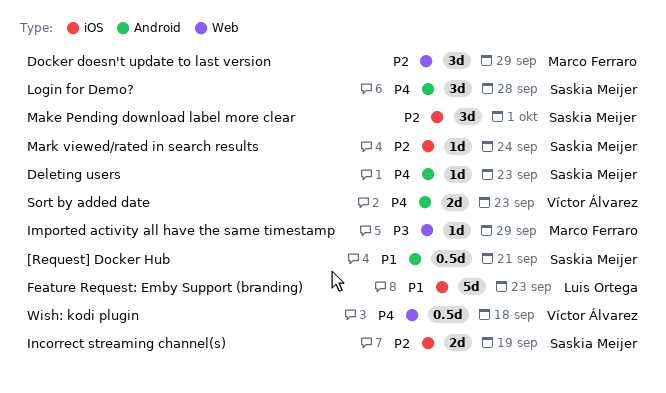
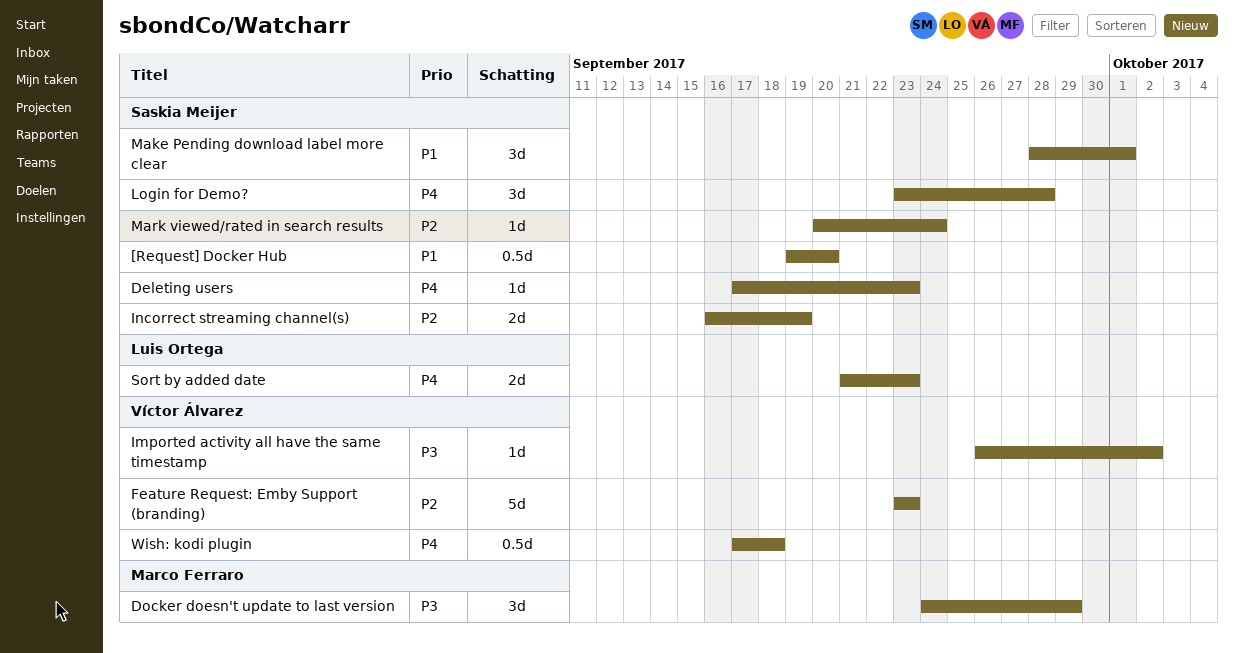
[Request] Docker Hub, due: Sep 21 -> Sep 20
Docker doesn't update to last version, priority: P2 -> P3
Feature Request: Emby Support (branding), owner: Luis Ortega -> Víctor Álvarez
Feature Request: Emby Support (branding), priority: P1 -> P2
Imported activity all have the same timestamp, owner: Marco Ferraro -> Víctor Álvarez
Imported activity all have the same timestamp, due: Sep 29 -> Oct 2
Make Pending download label more clear, priority: P2 -> P1
Sort by added date, owner: Víctor Álvarez -> Luis Ortega

